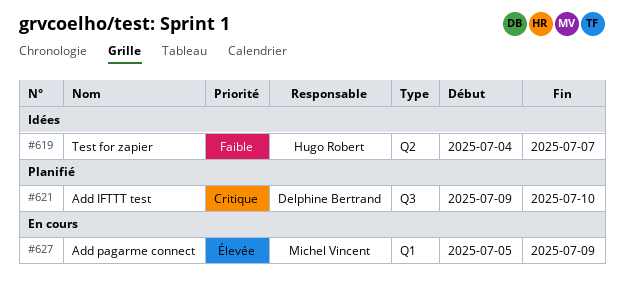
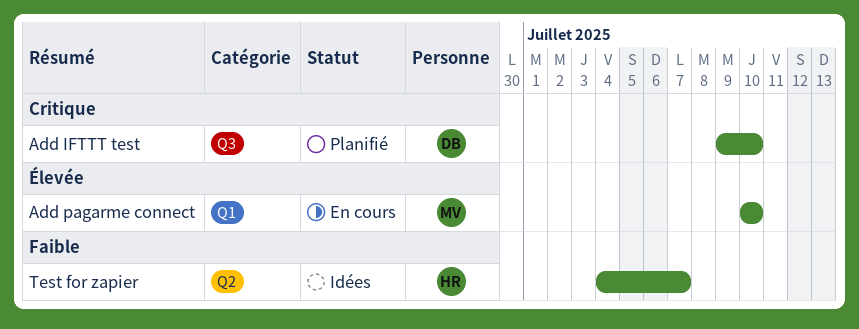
Add pagarme connect, start: Jul 5 -> Jul 10
Add pagarme connect, due: Jul 9 -> Jul 10

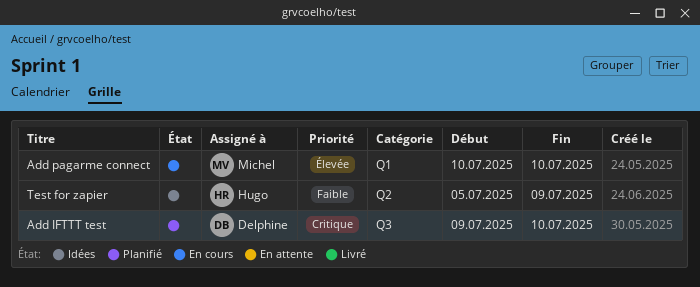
Test for zapier, start: Jul 4 -> Jul 5
Test for zapier, due: Jul 7 -> Jul 9

